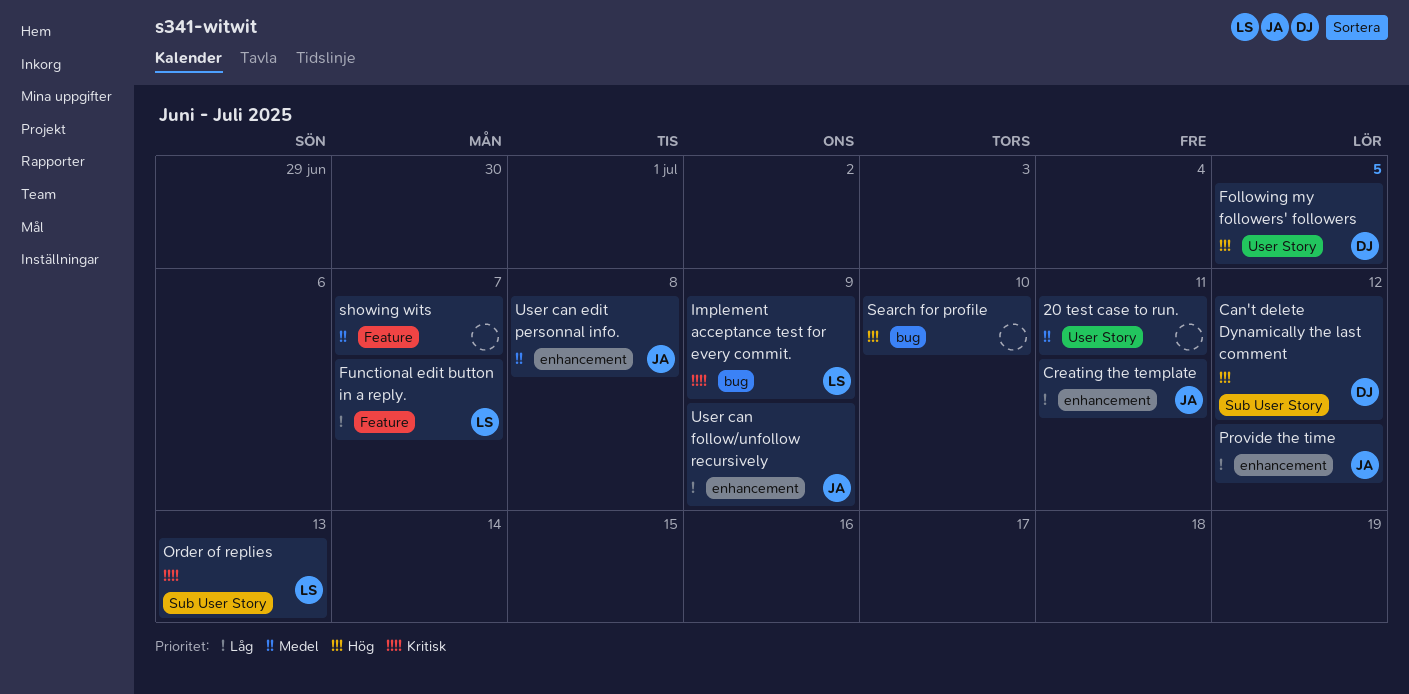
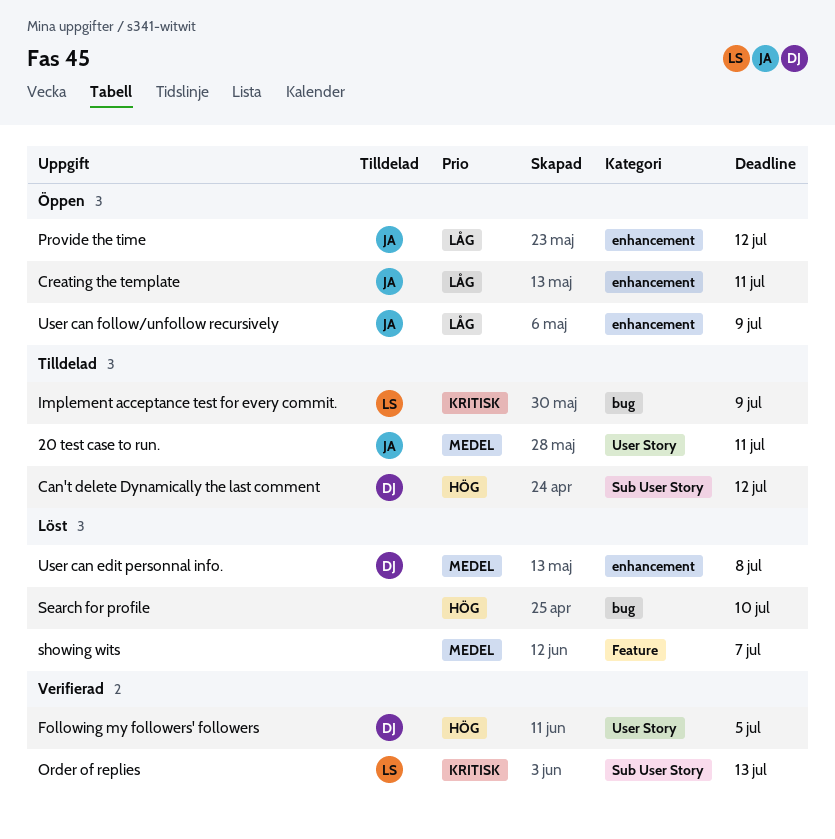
20 test case to run., owner: none -> JA
Functional edit button in a reply.: present -> none
User can edit personnal info., owner: JA -> DJ

